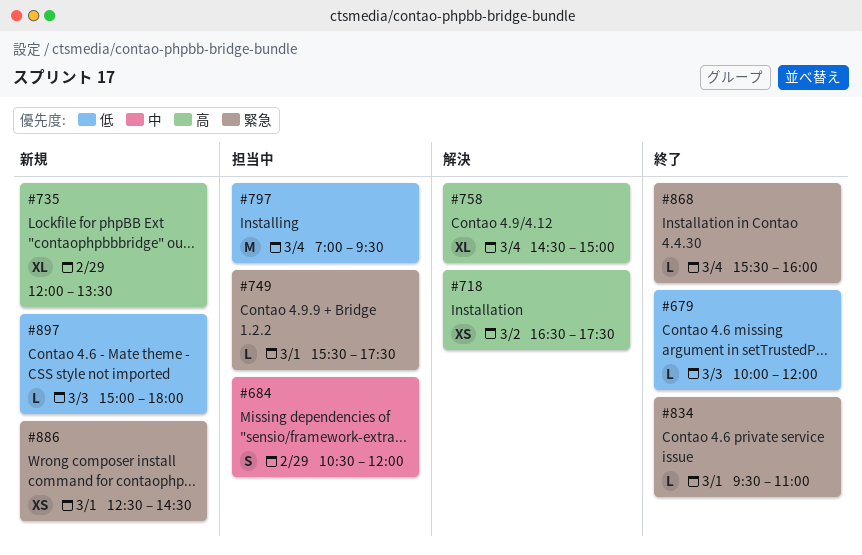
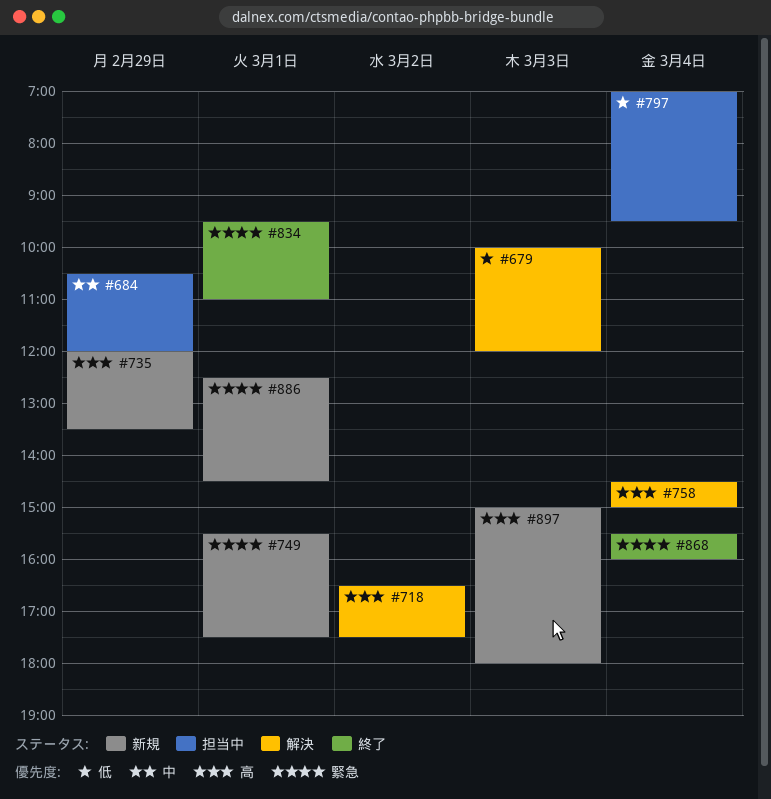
#679, status: 終了 -> 解決
#749, status: 担当中 -> 新規
#897, priority: 低 -> 高

